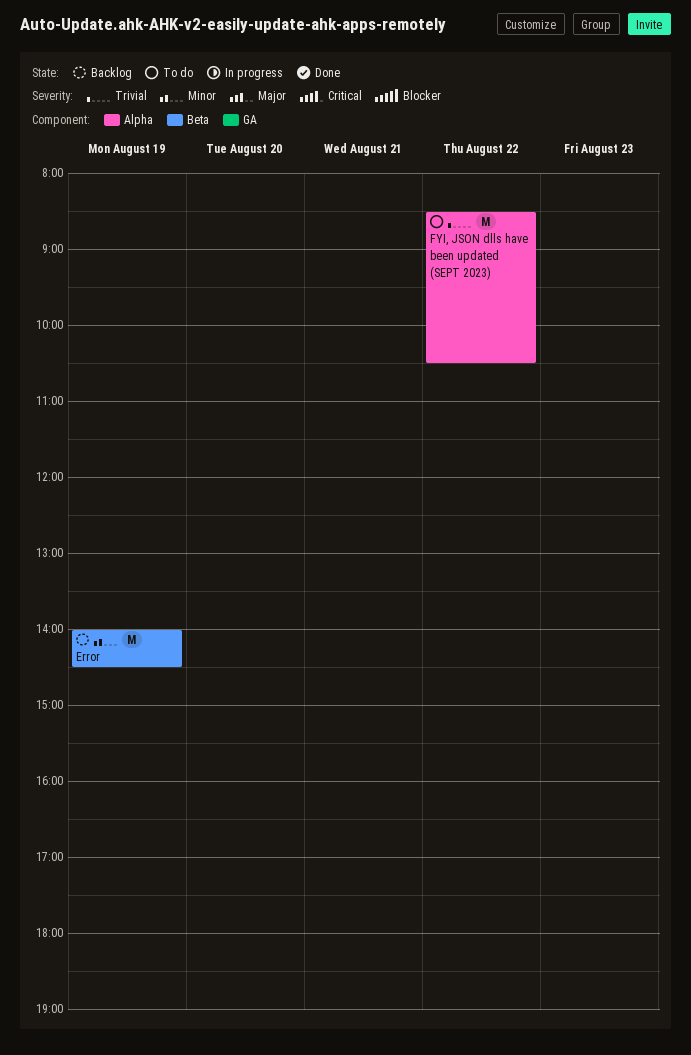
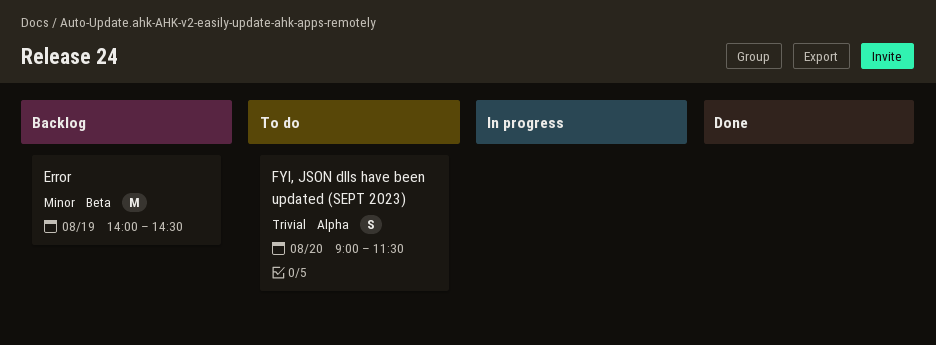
FYI, JSON dlls have been updated (SEPT 2023), estimate: M -> S
FYI, JSON dlls have been updated (SEPT 2023), day: Aug 22 -> Aug 20
FYI, JSON dlls have been updated (SEPT 2023), begins: 08:30 -> 09:00
FYI, JSON dlls have been updated (SEPT 2023), ends: 10:30 -> 11:30

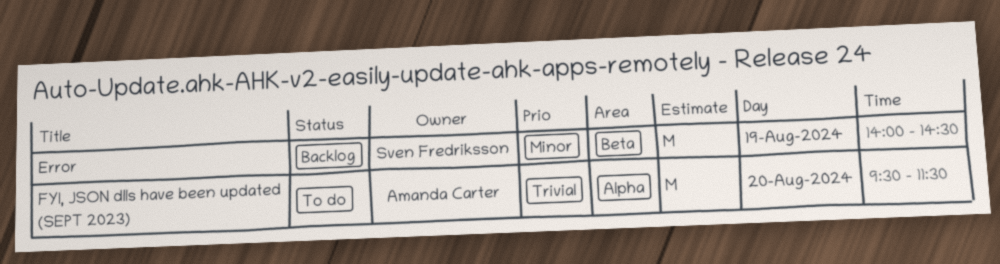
FYI, JSON dlls have been updated (SEPT 2023), estimate: S -> M
FYI, JSON dlls have been updated (SEPT 2023), begins: 09:00 -> 09:30

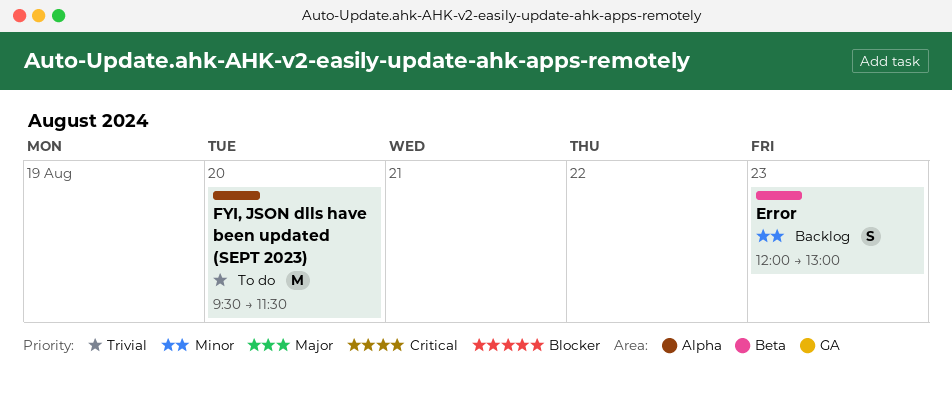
Error, estimate: M -> S
Error, day: Aug 19 -> Aug 23
Error, begins: 14:00 -> 12:00
Error, ends: 14:30 -> 13:00

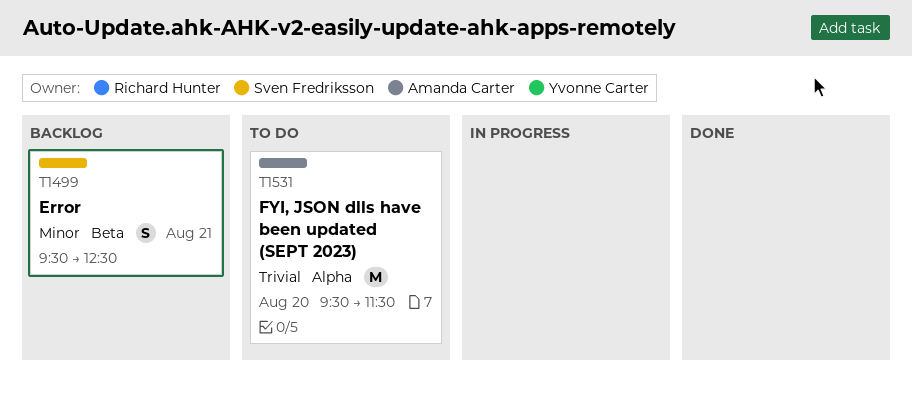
Error, day: Aug 23 -> Aug 21
Error, begins: 12:00 -> 09:30
Error, ends: 13:00 -> 12:30

